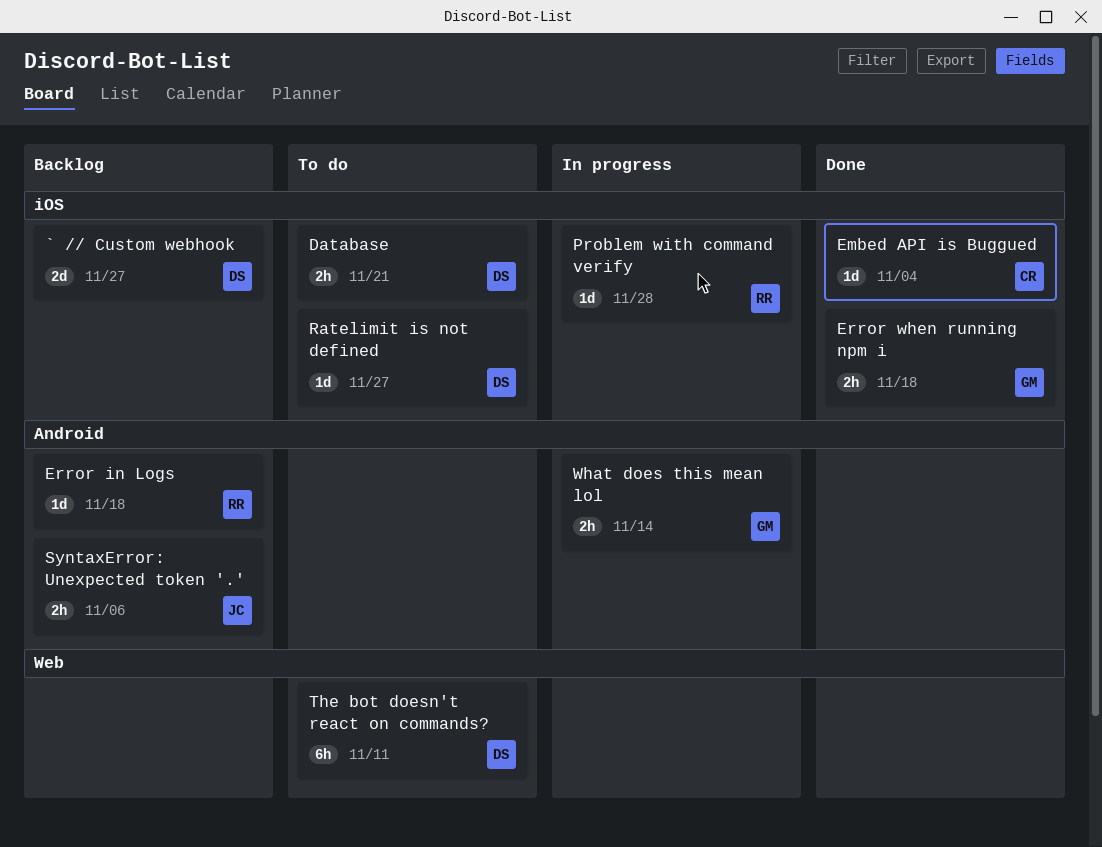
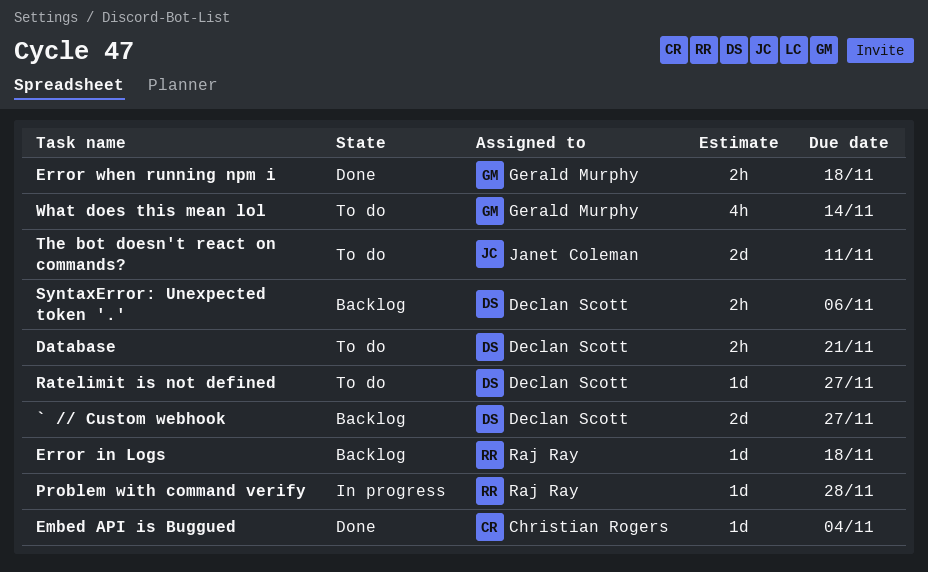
SyntaxError: Unexpected token '.', owner: Janet Coleman -> Declan Scott
The bot doesn't react on commands?, owner: Declan Scott -> Janet Coleman
The bot doesn't react on commands?, estimate: 6h -> 2d
What does this mean lol, status: In progress -> To do
What does this mean lol, estimate: 2h -> 4h

